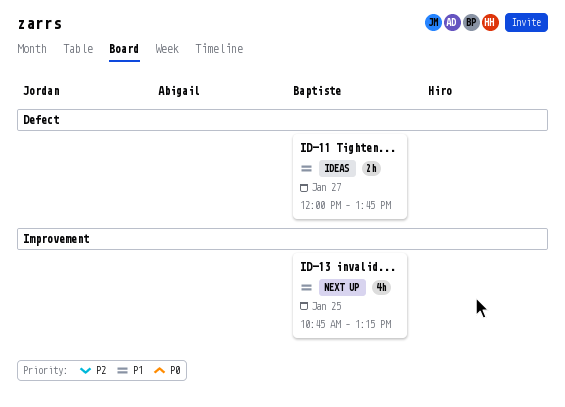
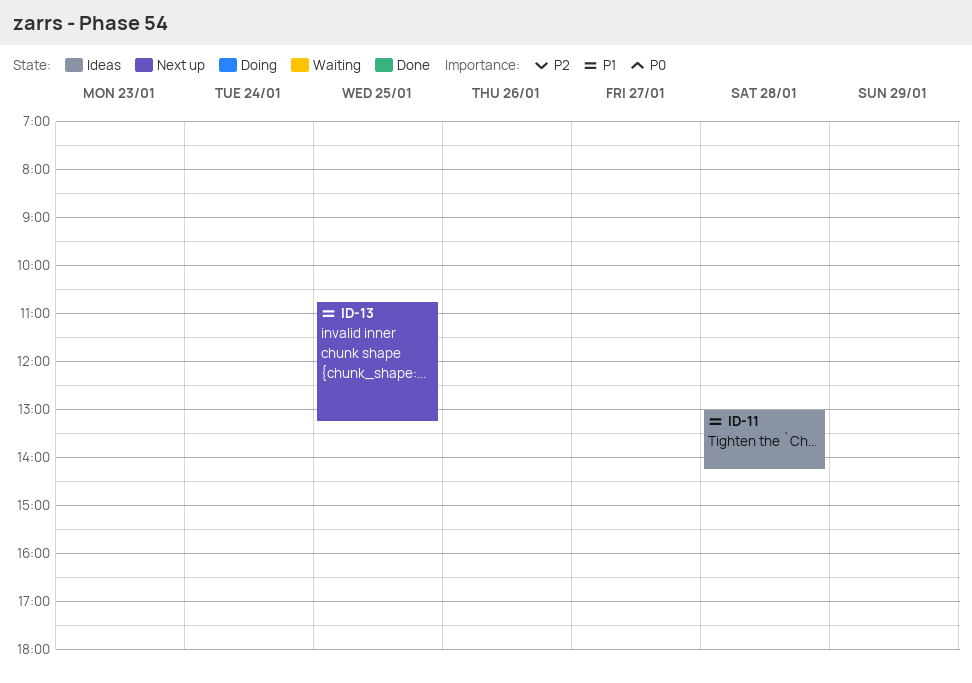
ID-11, day: Jan 27 -> Jan 28
ID-11, begins: 12:00 -> 13:00
ID-11, ends: 13:45 -> 14:15

